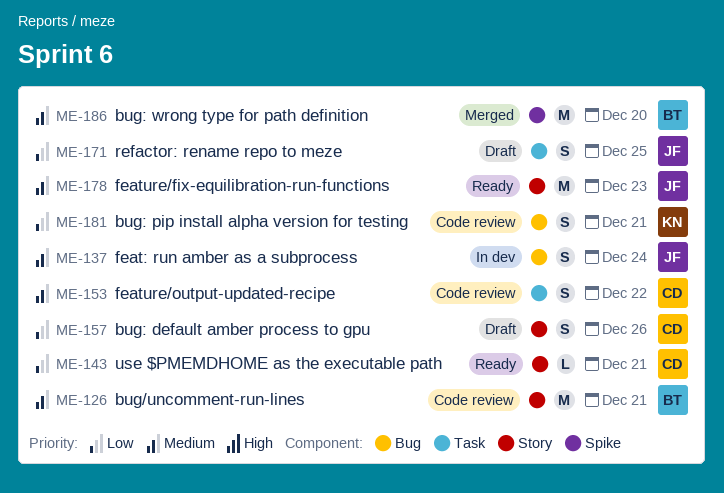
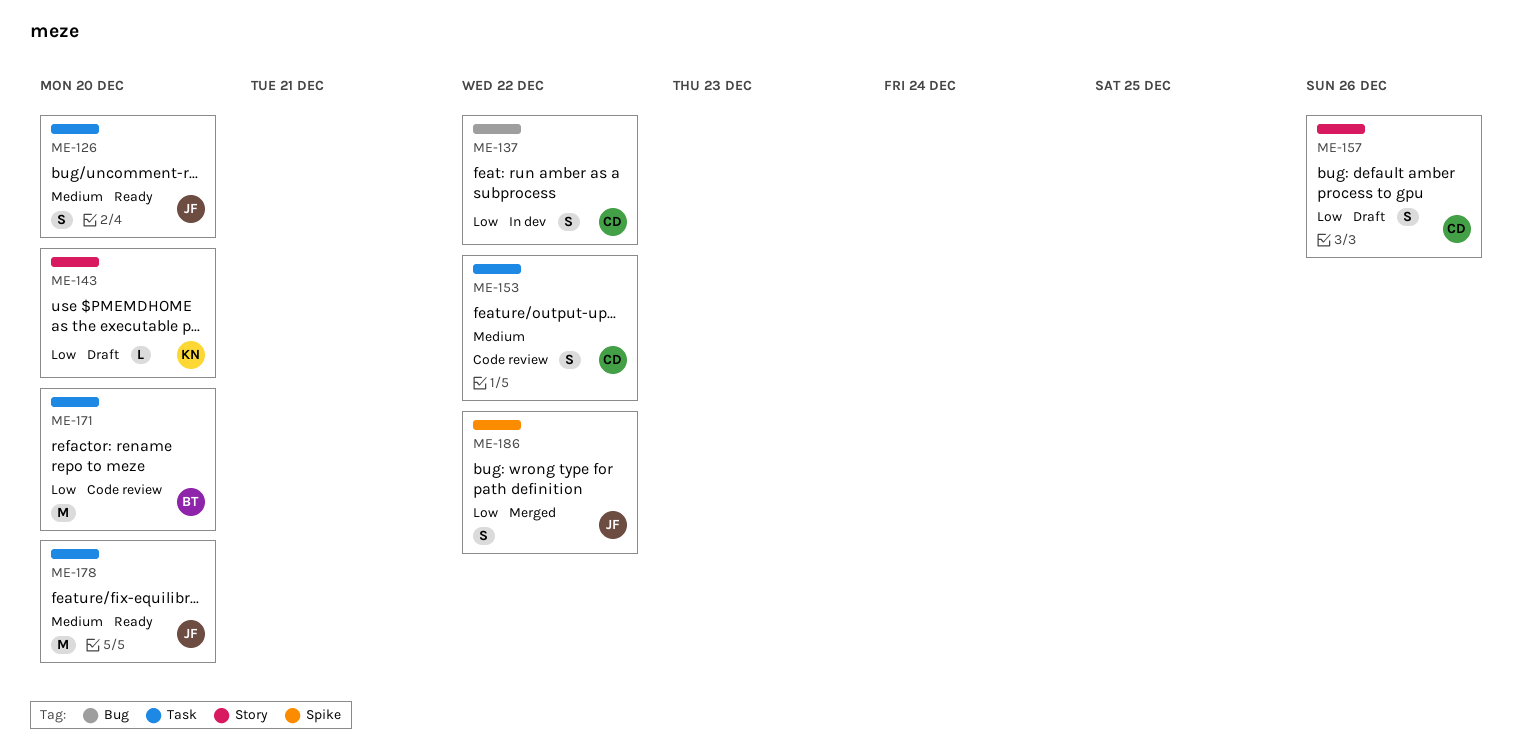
ME-126, status: Code review -> Ready
ME-126, owner: BT -> JF
ME-126, label: Story -> Task
ME-126, estimate: M -> S
ME-126, due: Dec 21 -> Dec 20
ME-137, owner: JF -> CD
ME-137, priority: Medium -> Low
ME-137, due: Dec 24 -> Dec 22
ME-143, status: Ready -> Draft
ME-143, owner: CD -> KN
ME-143, due: Dec 21 -> Dec 20
ME-171, status: Draft -> Code review
ME-171, owner: JF -> BT
ME-171, estimate: S -> M
ME-171, due: Dec 25 -> Dec 20
ME-178, label: Story -> Task
ME-178, due: Dec 23 -> Dec 20
ME-181: present -> none
ME-186, owner: BT -> JF
ME-186, priority: Medium -> Low
ME-186, estimate: M -> S
ME-186, due: Dec 20 -> Dec 22

